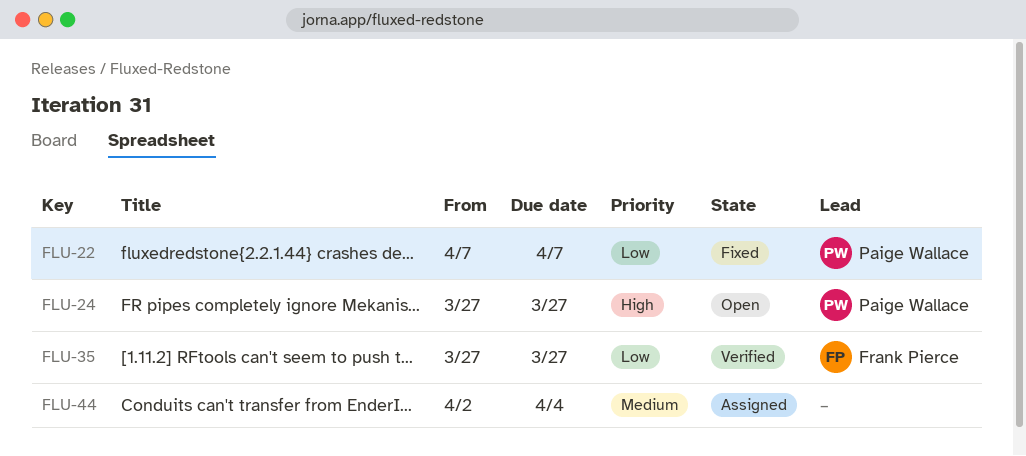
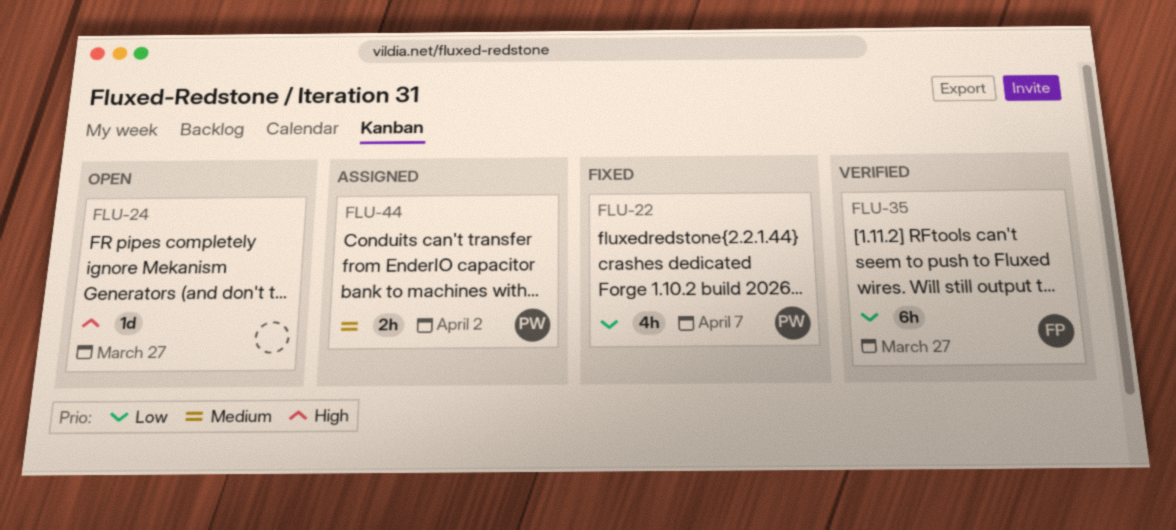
FLU-24, owner: Paige Wallace -> none
FLU-44, owner: none -> Paige Wallace
FLU-44, due: Apr 4 -> Apr 2

